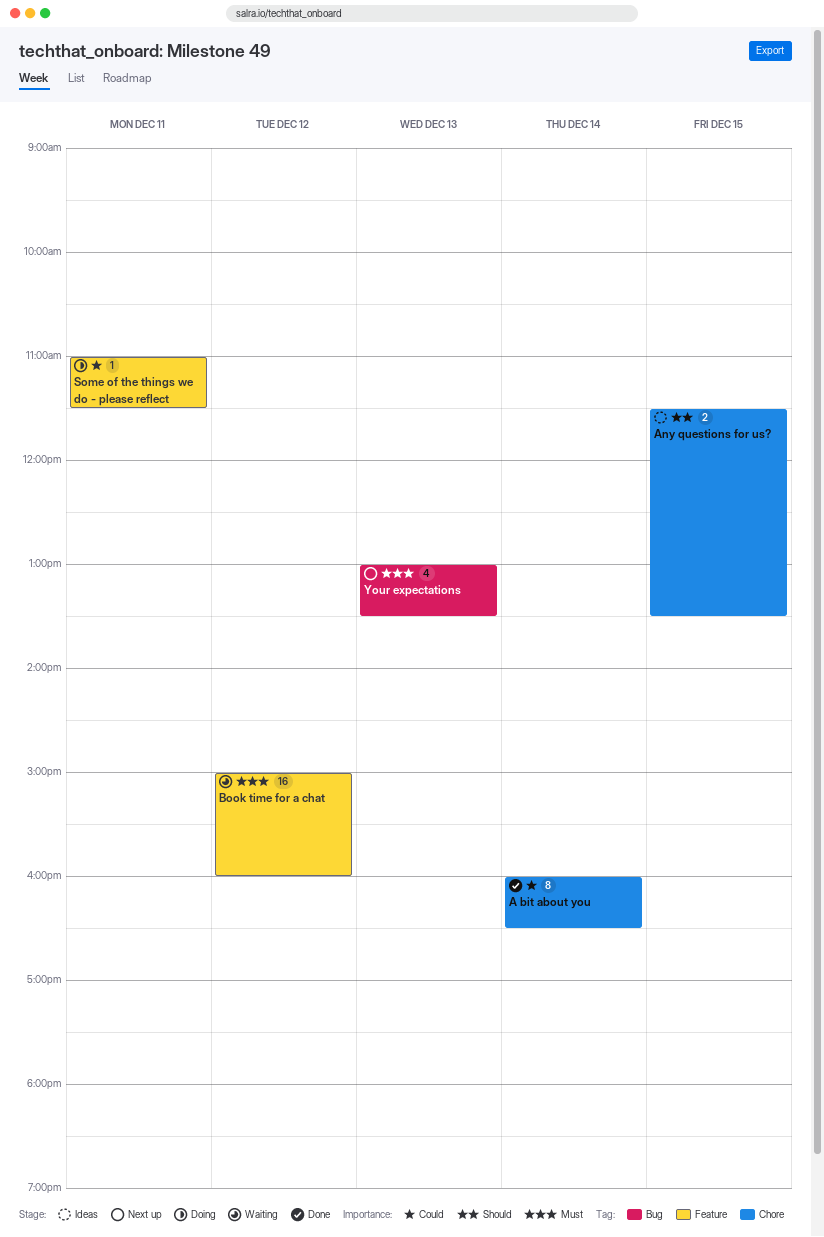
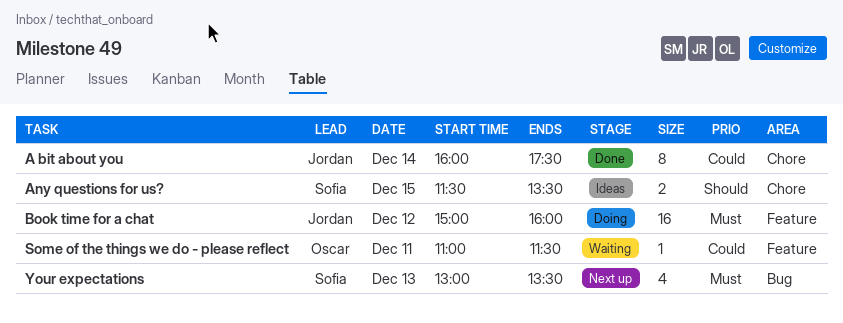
A bit about you, ends: 16:30 -> 17:30
Book time for a chat, status: Waiting -> Doing
Some of the things we do - please reflect, status: Doing -> Waiting

